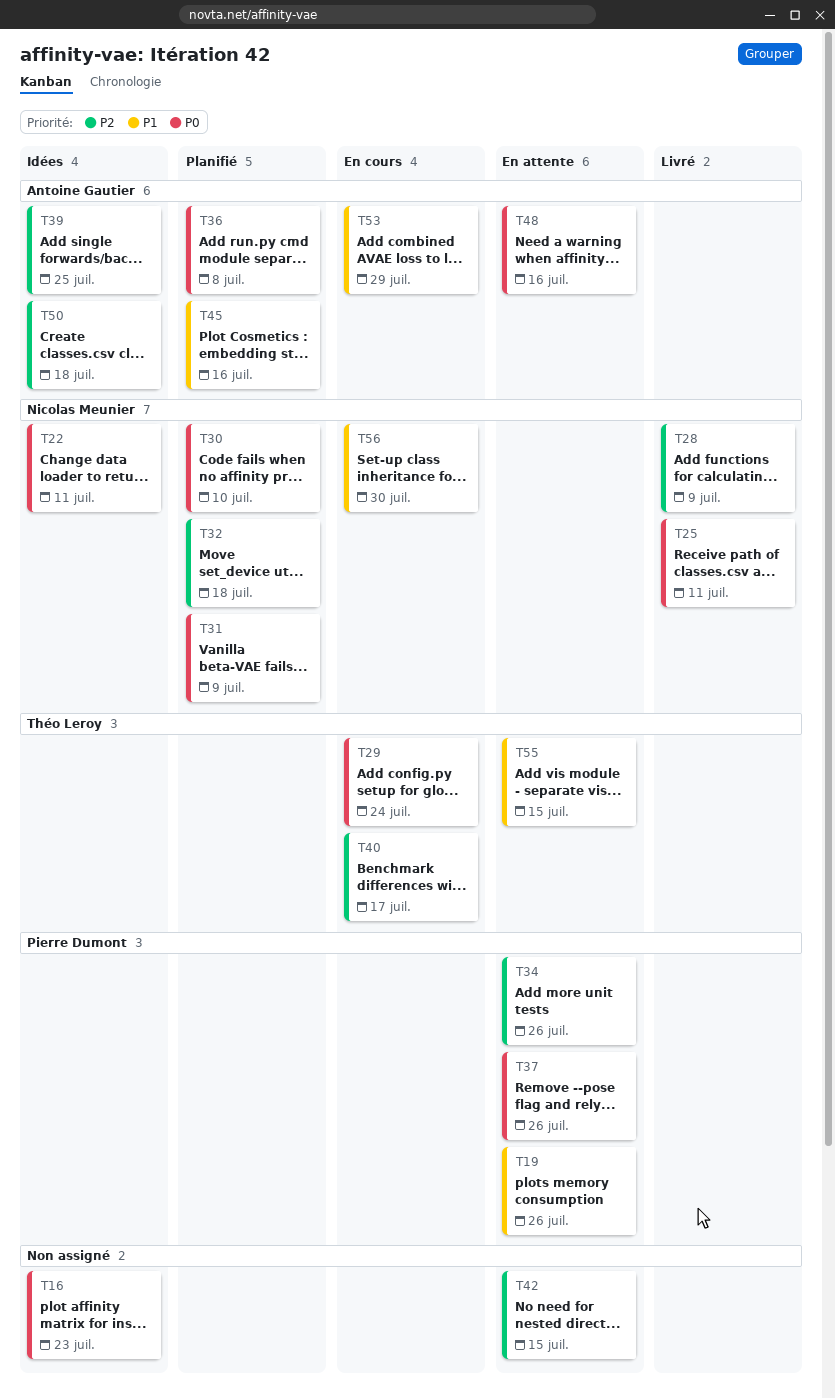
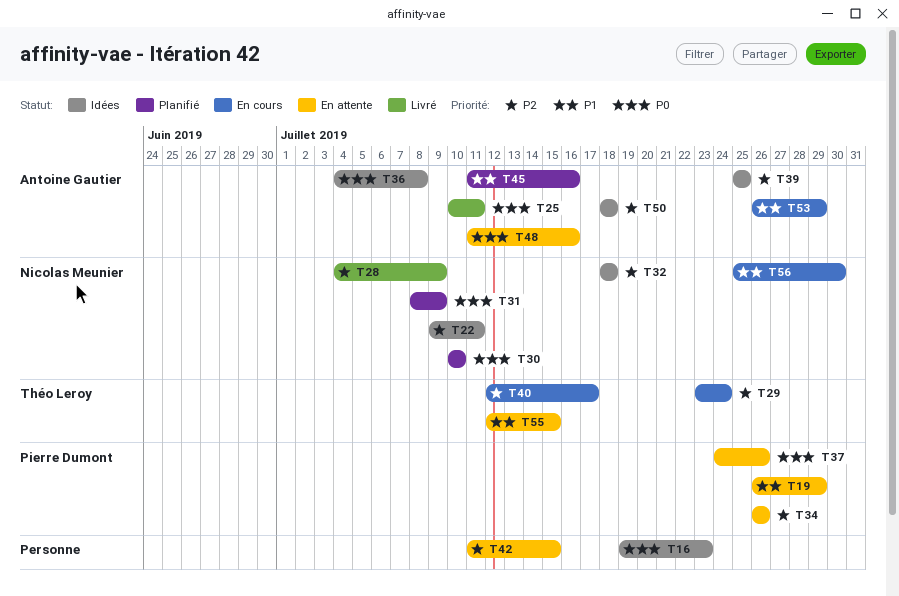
T19, due: Jul 26 -> Jul 29
T22, priority: P0 -> P2
T25, owner: Nicolas Meunier -> Antoine Gautier
T29, priority: P0 -> P2
T32, status: Planifié -> Idées
T36, status: Planifié -> Idées

